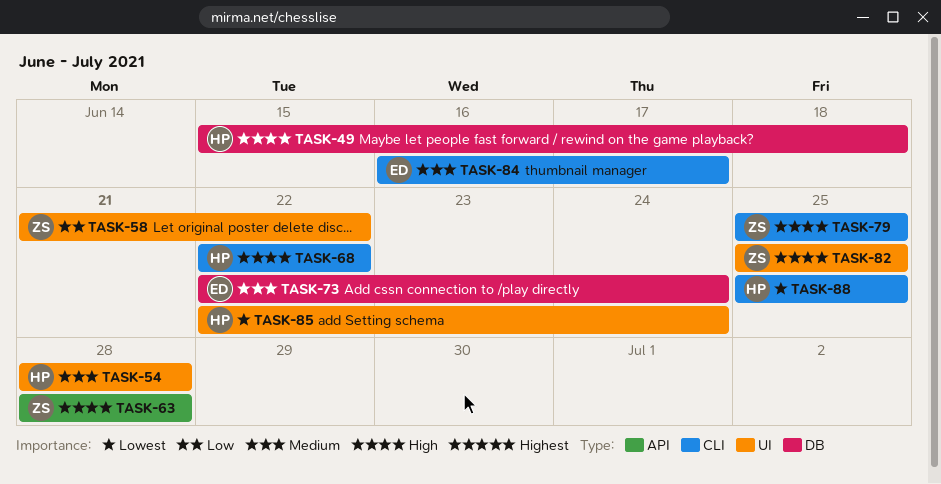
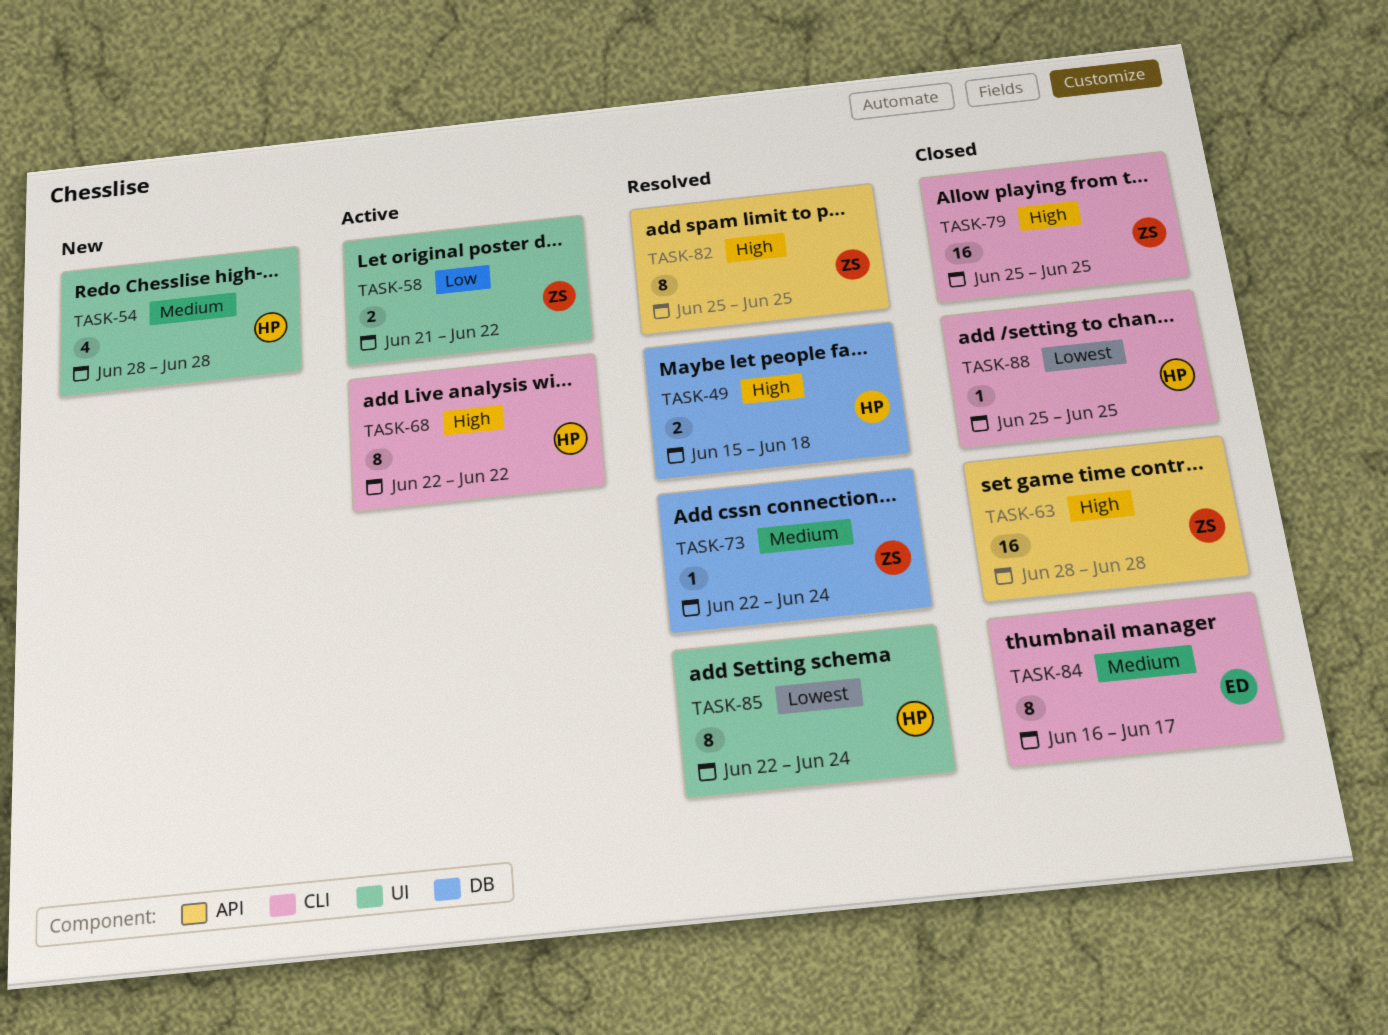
TASK-73, owner: ED -> ZS
TASK-82, label: UI -> API

